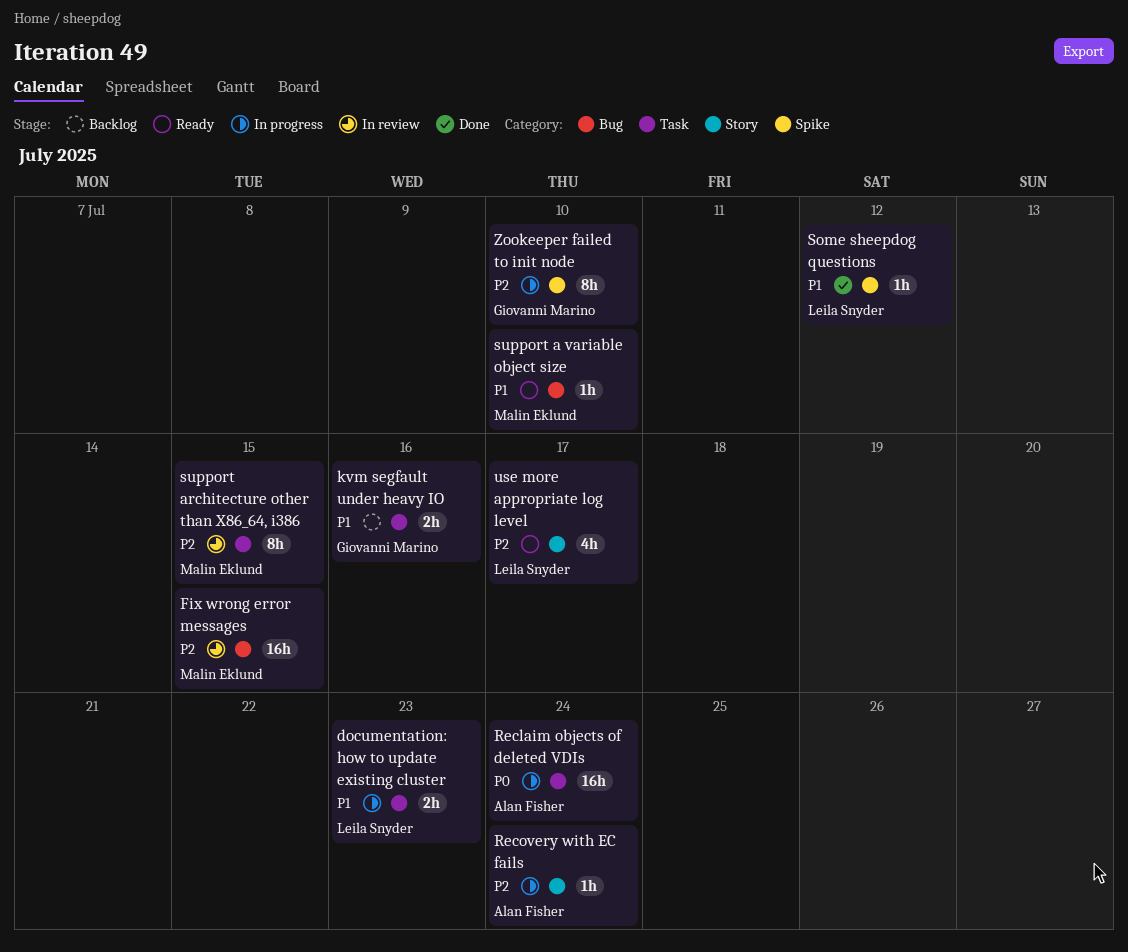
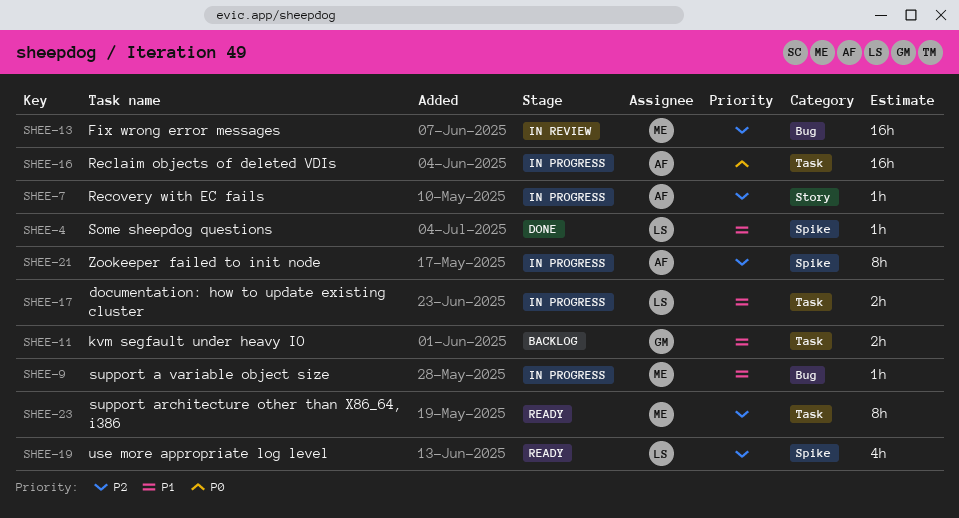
support a variable object size, status: Ready -> In progress
support architecture other than X86_64, i386, status: In review -> Ready
use more appropriate log level, label: Story -> Spike
Zookeeper failed to init node, owner: Giovanni Marino -> Alan Fisher

